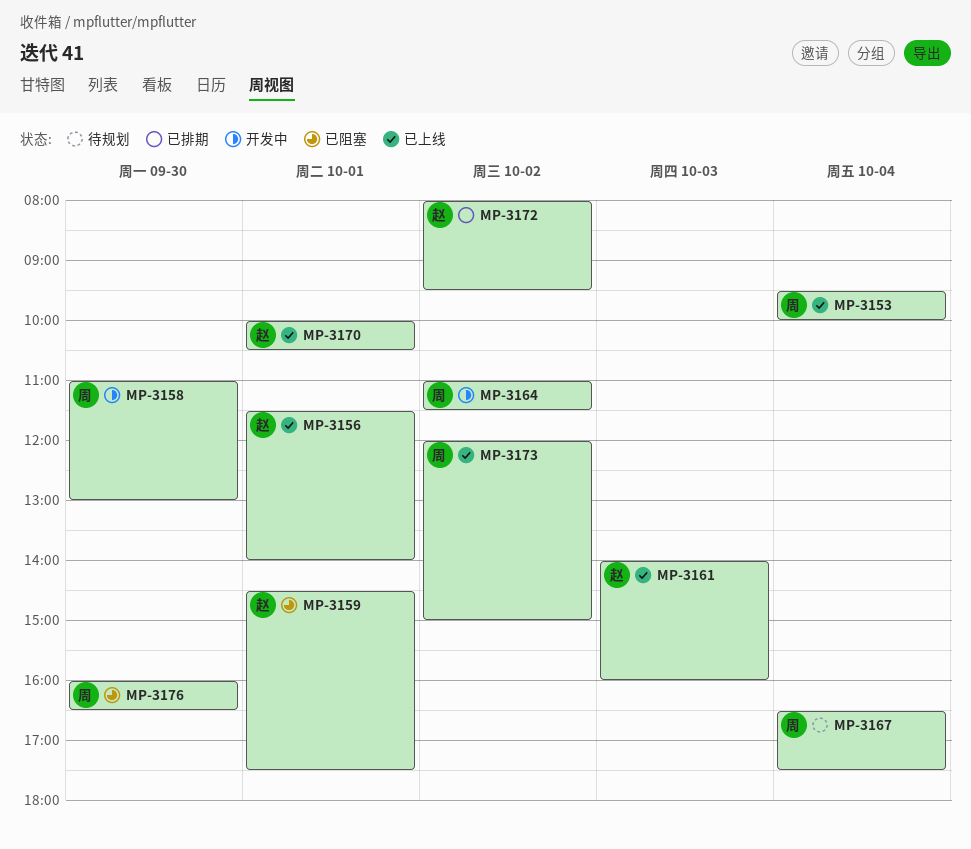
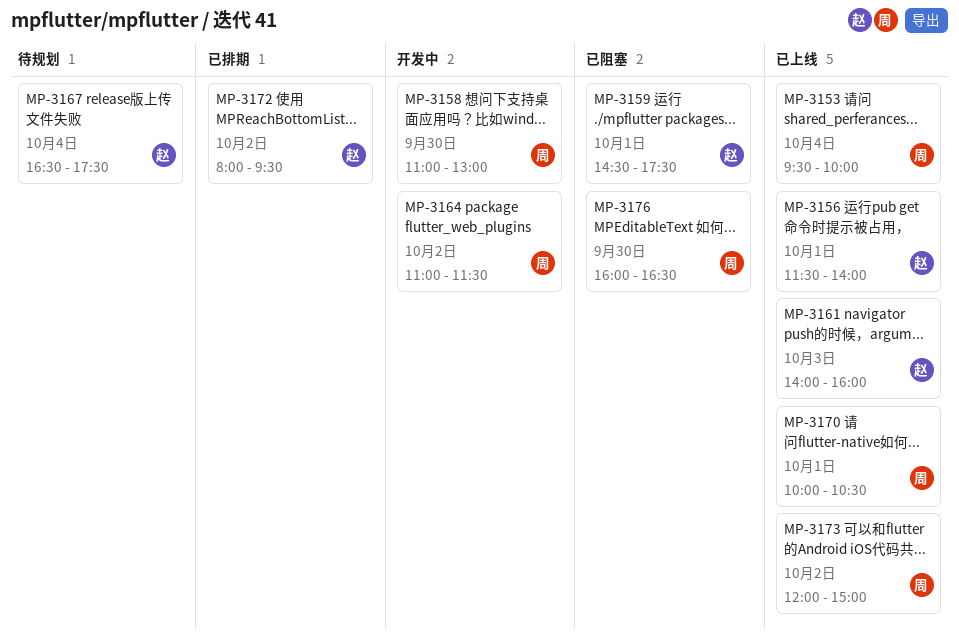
MP-3167, owner: 周 -> 赵
MP-3170, owner: 赵 -> 周

